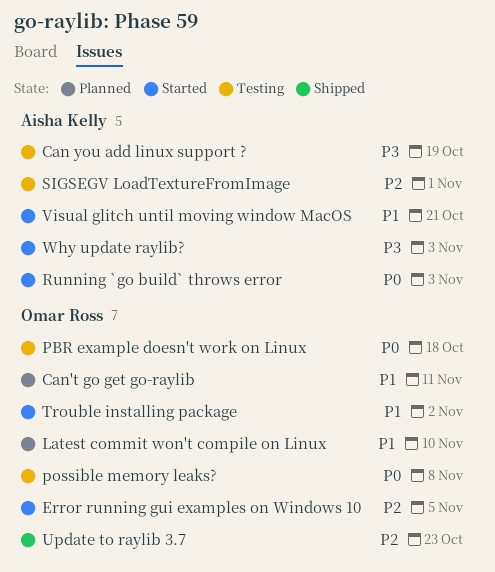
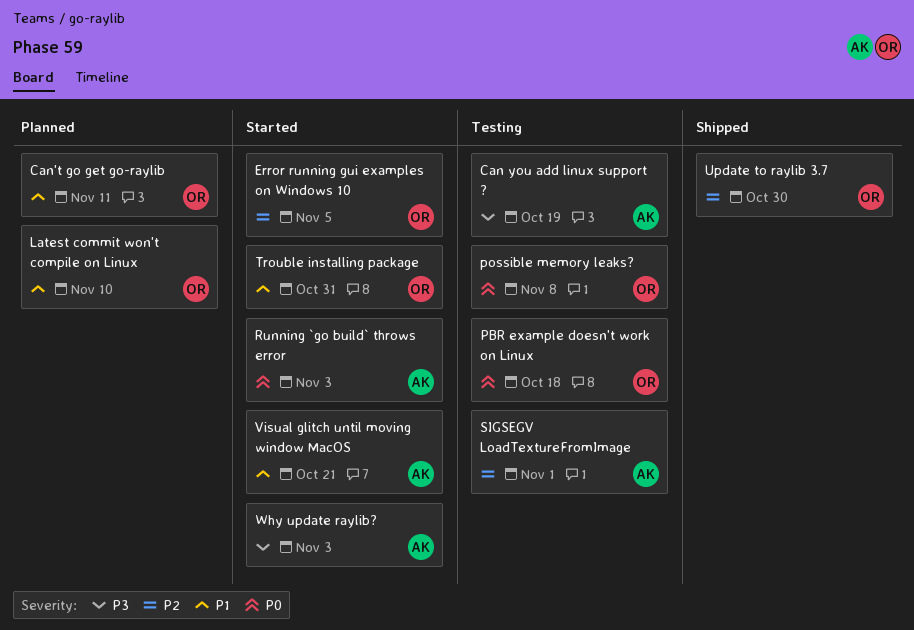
Trouble installing package, due: Nov 2 -> Oct 31
Update to raylib 3.7, due: Oct 23 -> Oct 30

